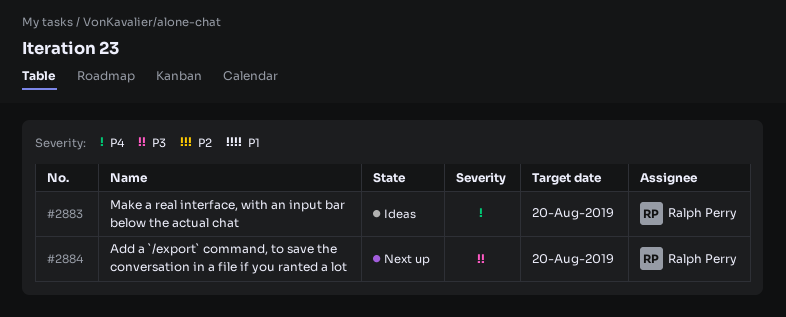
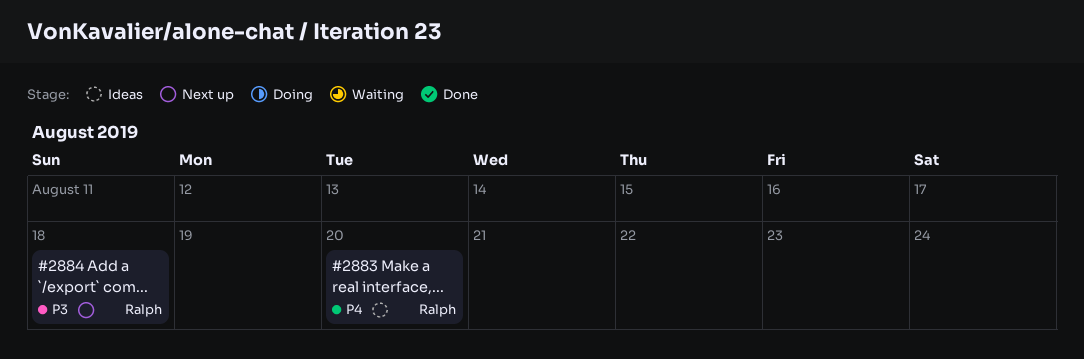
#2884, due: Aug 20 -> Aug 18

